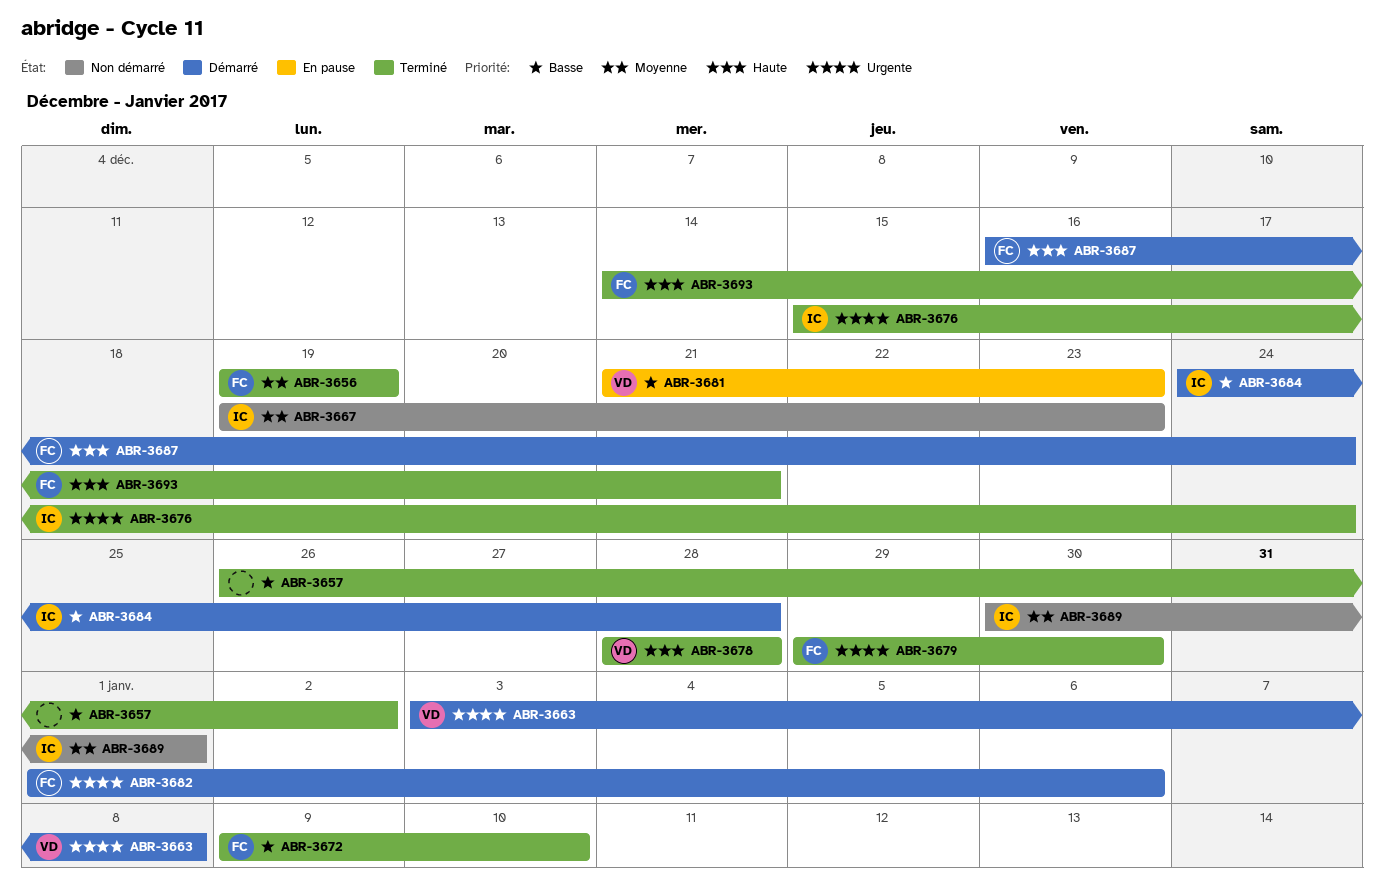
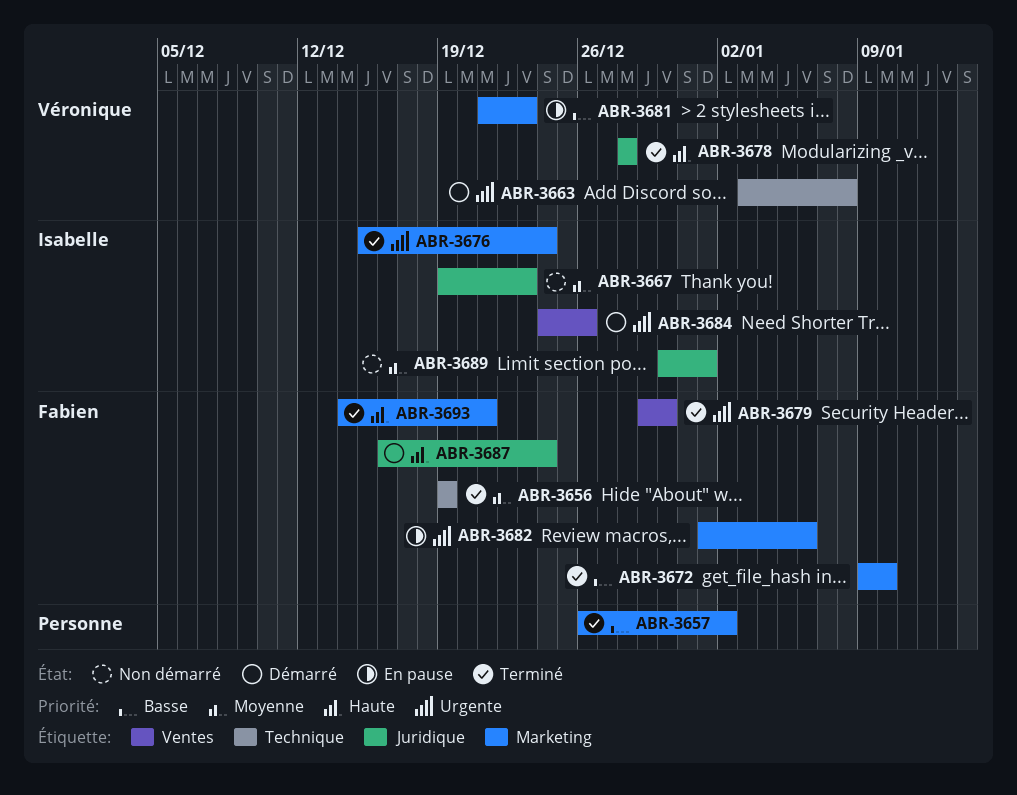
ABR-3682, status: Démarré -> En pause
ABR-3684, priority: Basse -> Urgente
ABR-3684, due: Dec 28 -> Dec 26

